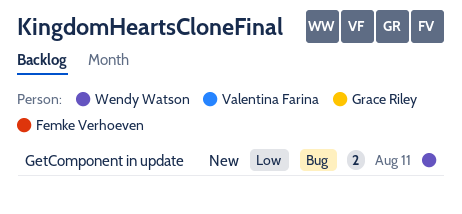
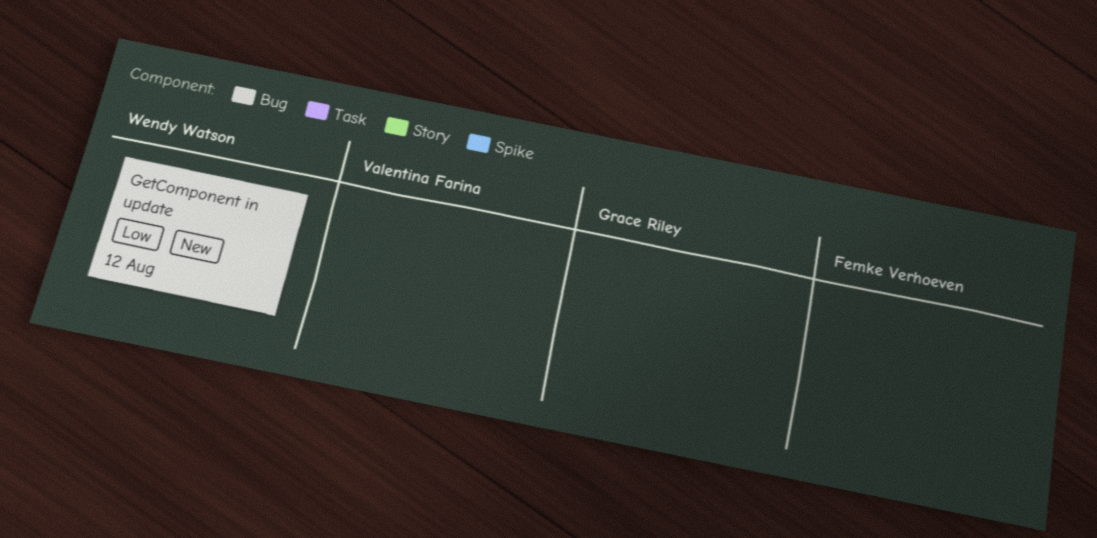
GetComponent in update, due: Aug 11 -> Aug 12

